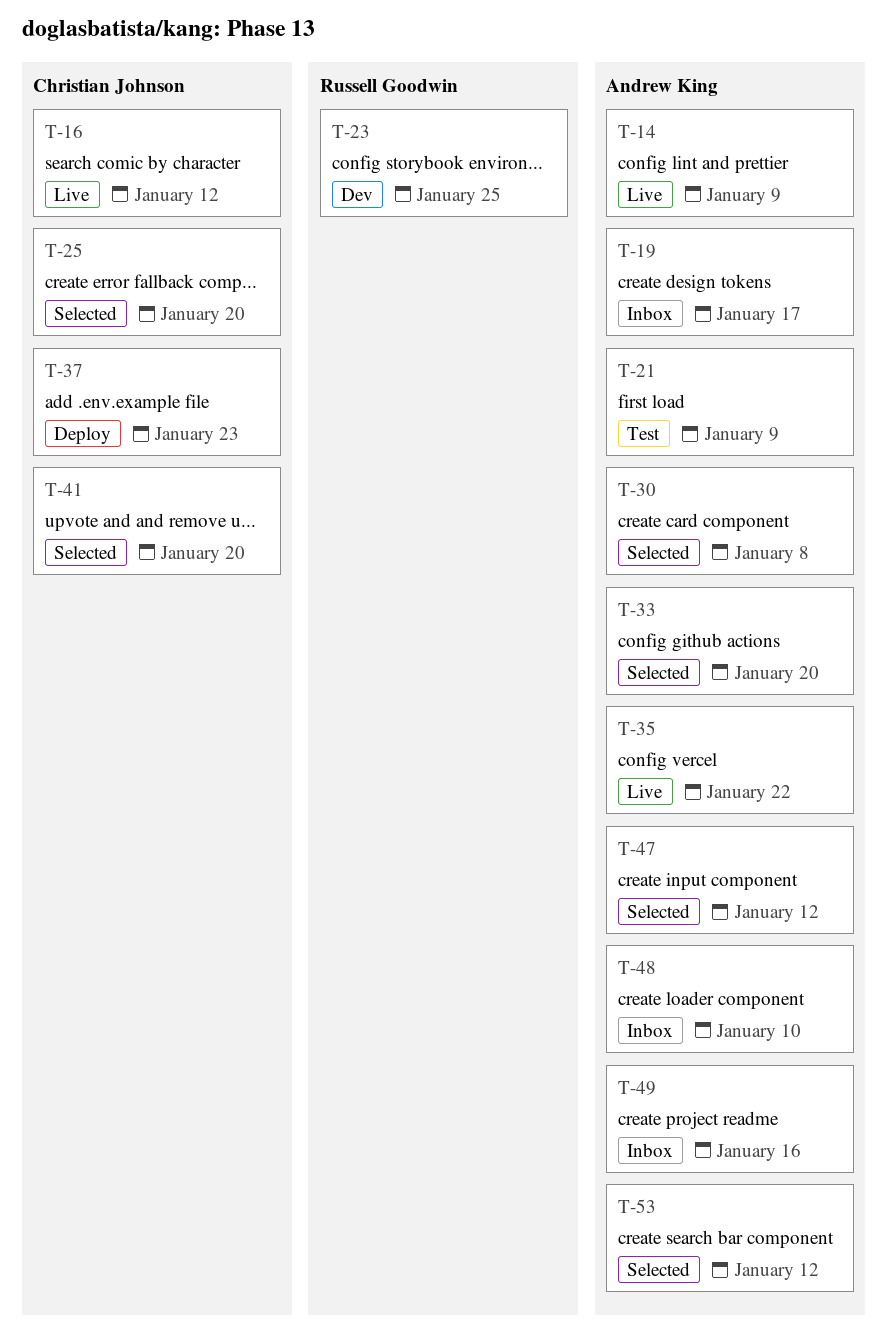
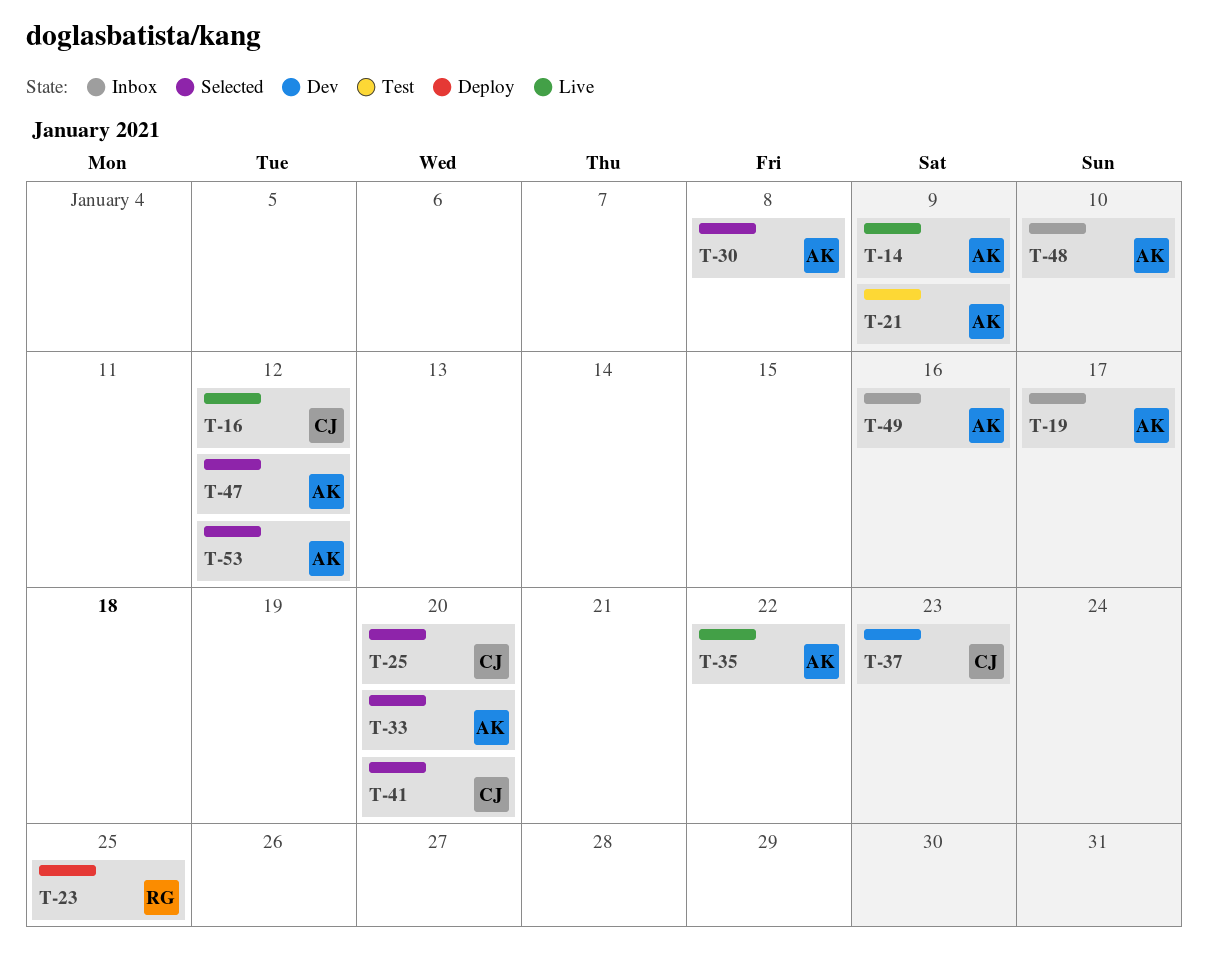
T-23, status: Dev -> Deploy
T-37, status: Deploy -> Dev

